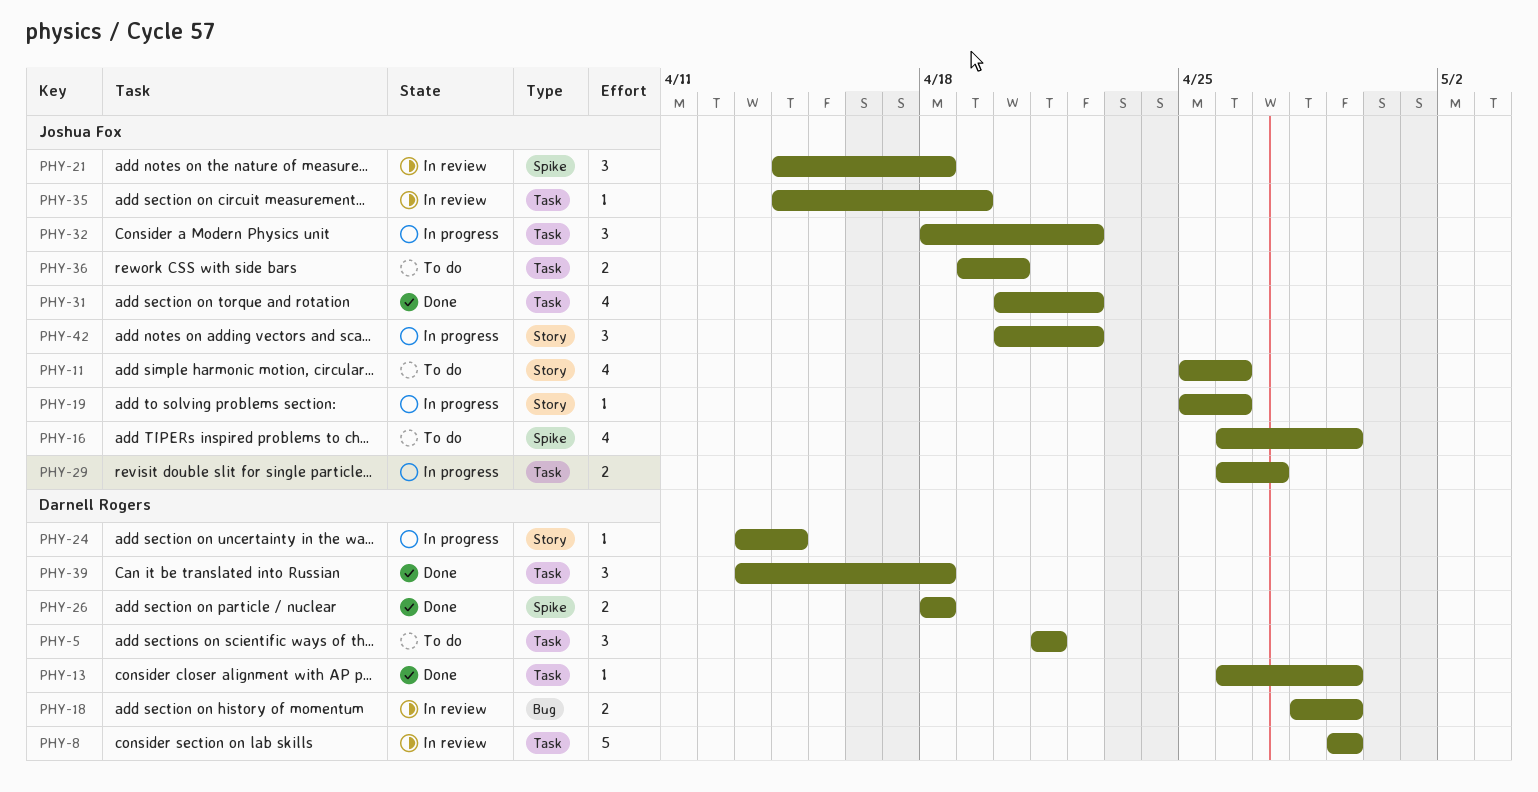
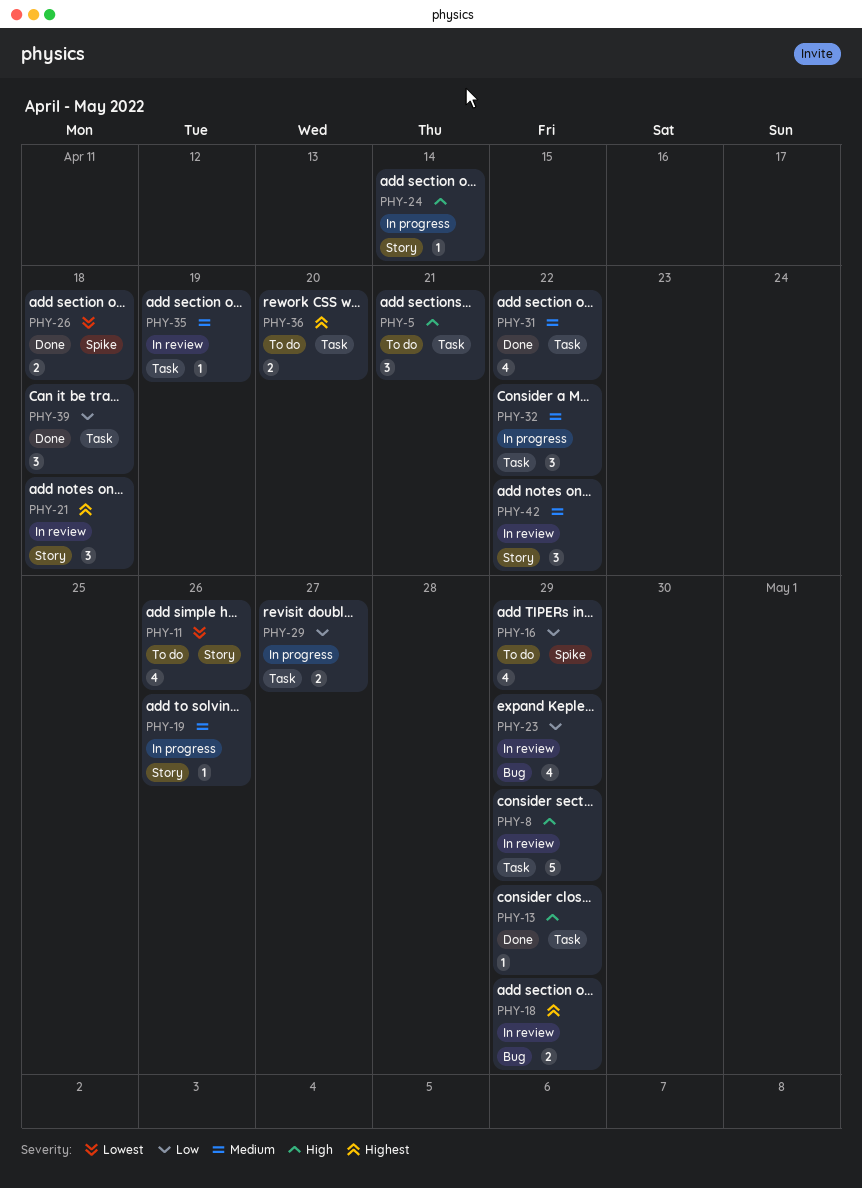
PHY-21, label: Spike -> Story
PHY-23: none -> present
PHY-42, status: In progress -> In review

